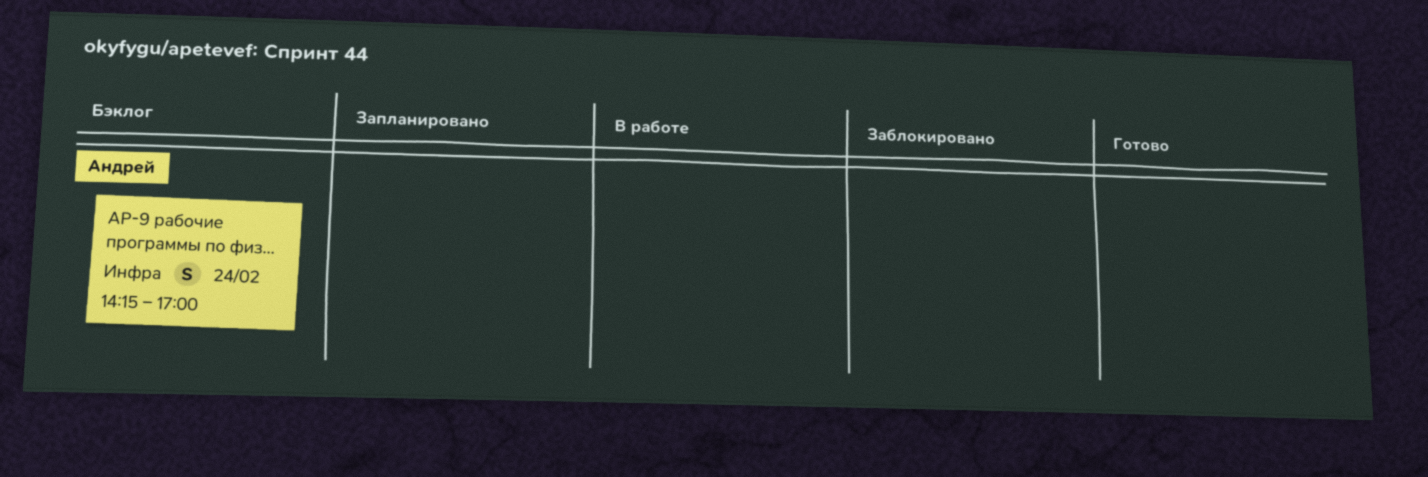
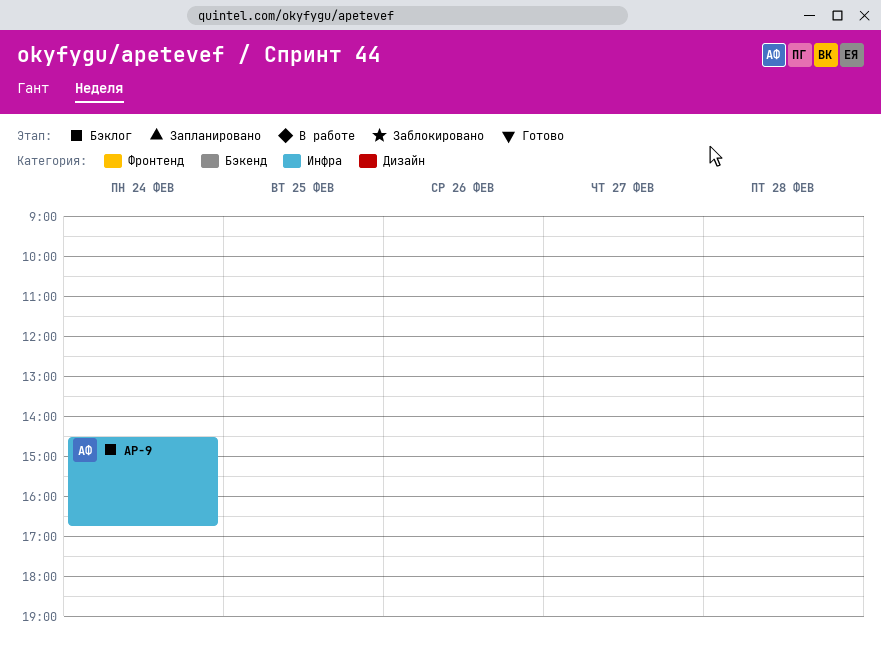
AP-9, begins: 14:15 -> 14:30
AP-9, ends: 17:00 -> 16:45

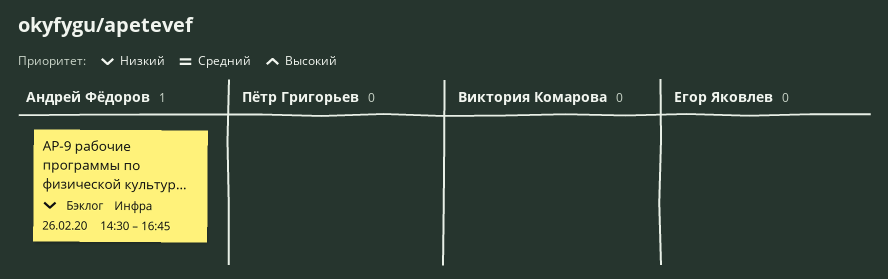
AP-9, day: Feb 24 -> Feb 26

